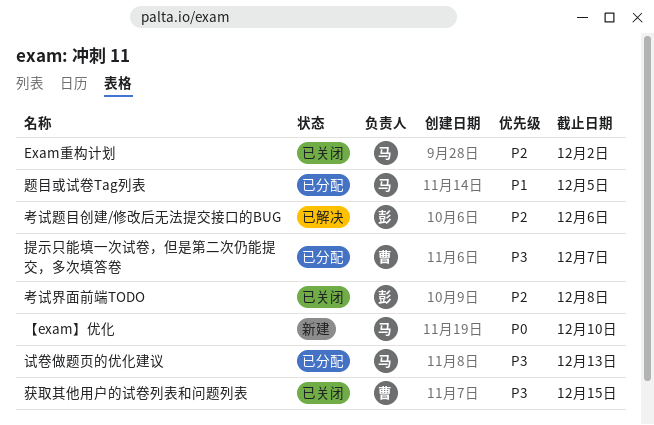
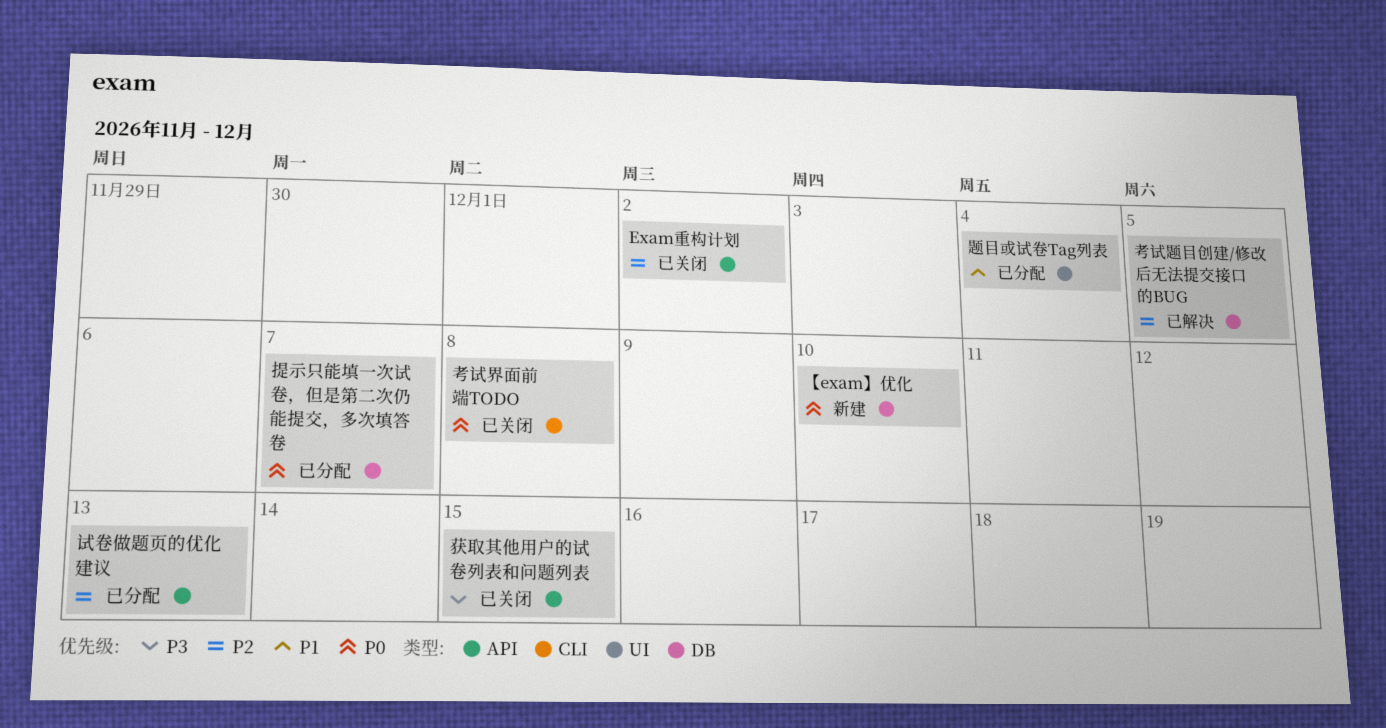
提示只能填一次试卷，但是第二次仍能提交，多次填答卷, priority: P3 -> P0
考试界面前端TODO, priority: P2 -> P0
考试题目创建/修改后无法提交接口的BUG, due: Dec 6 -> Dec 5
试卷做题页的优化建议, priority: P3 -> P2
题目或试卷Tag列表, due: Dec 5 -> Dec 4

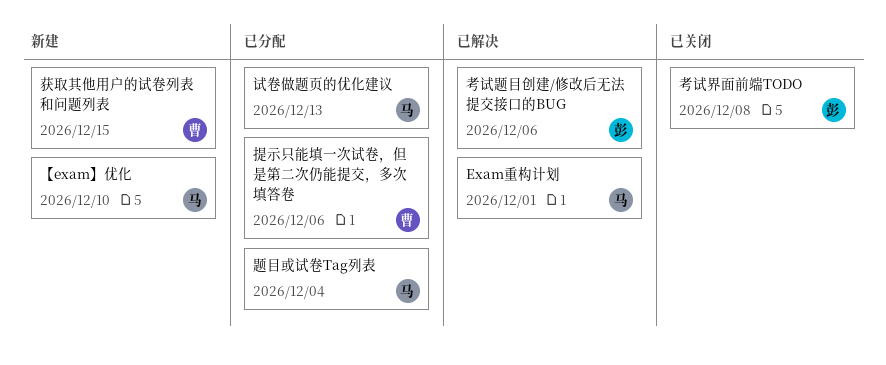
Exam重构计划, status: 已关闭 -> 已解决
Exam重构计划, due: Dec 2 -> Dec 1
提示只能填一次试卷，但是第二次仍能提交，多次填答卷, due: Dec 7 -> Dec 6
考试题目创建/修改后无法提交接口的BUG, due: Dec 5 -> Dec 6
获取其他用户的试卷列表和问题列表, status: 已关闭 -> 新建

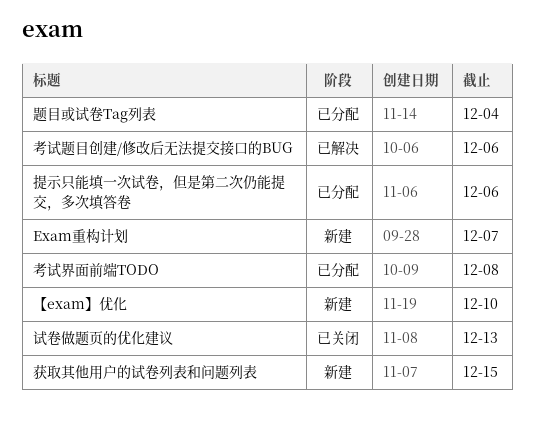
Exam重构计划, status: 已解决 -> 新建
Exam重构计划, due: Dec 1 -> Dec 7
考试界面前端TODO, status: 已关闭 -> 已分配
试卷做题页的优化建议, status: 已分配 -> 已关闭

